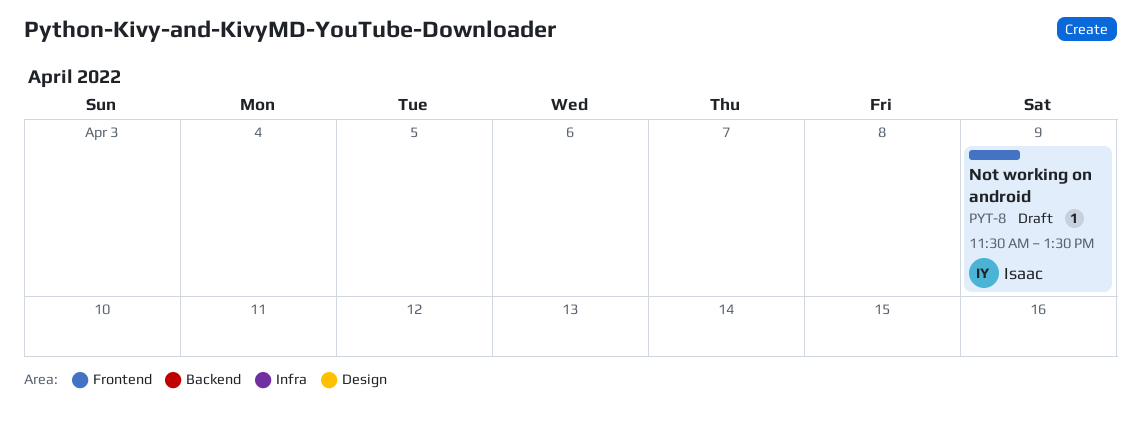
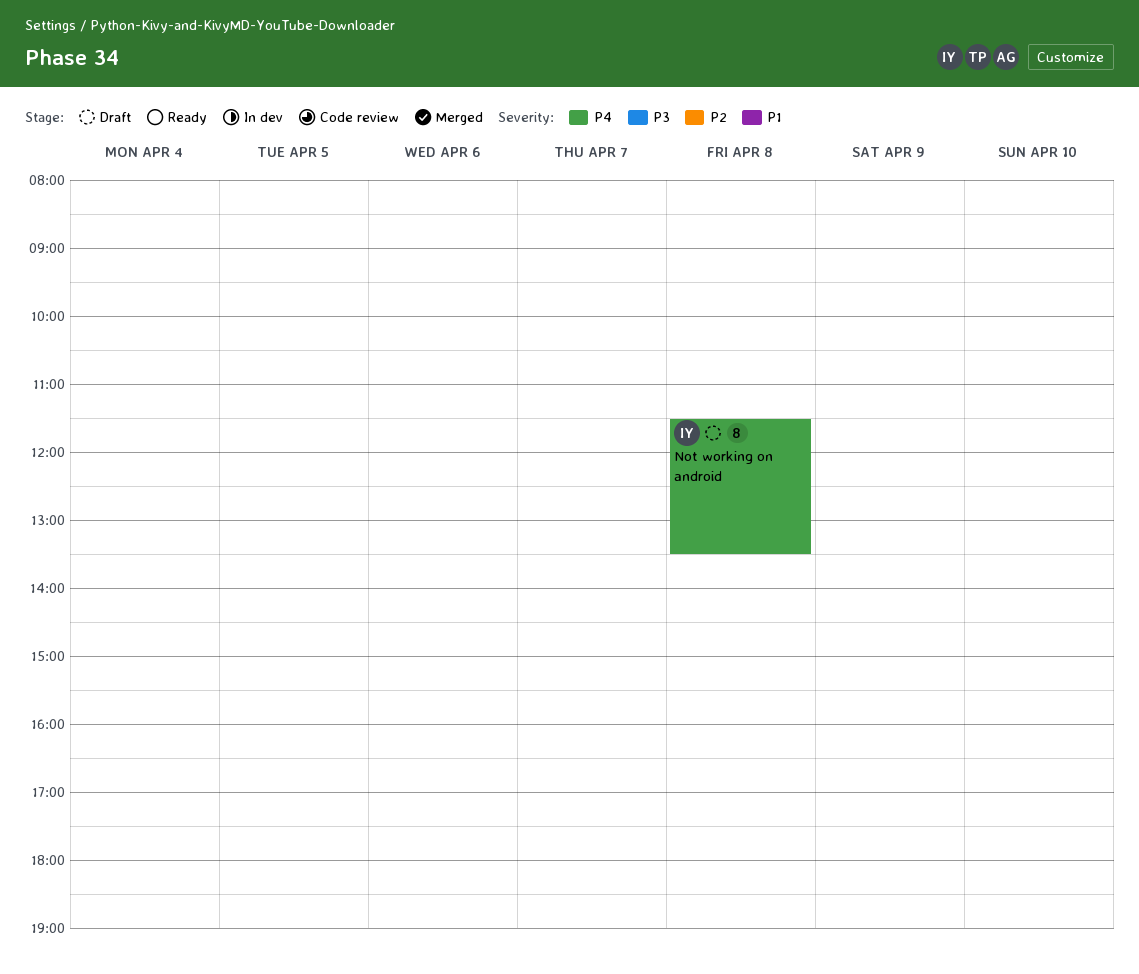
Not working on android, estimate: 1 -> 8
Not working on android, day: Apr 9 -> Apr 8

